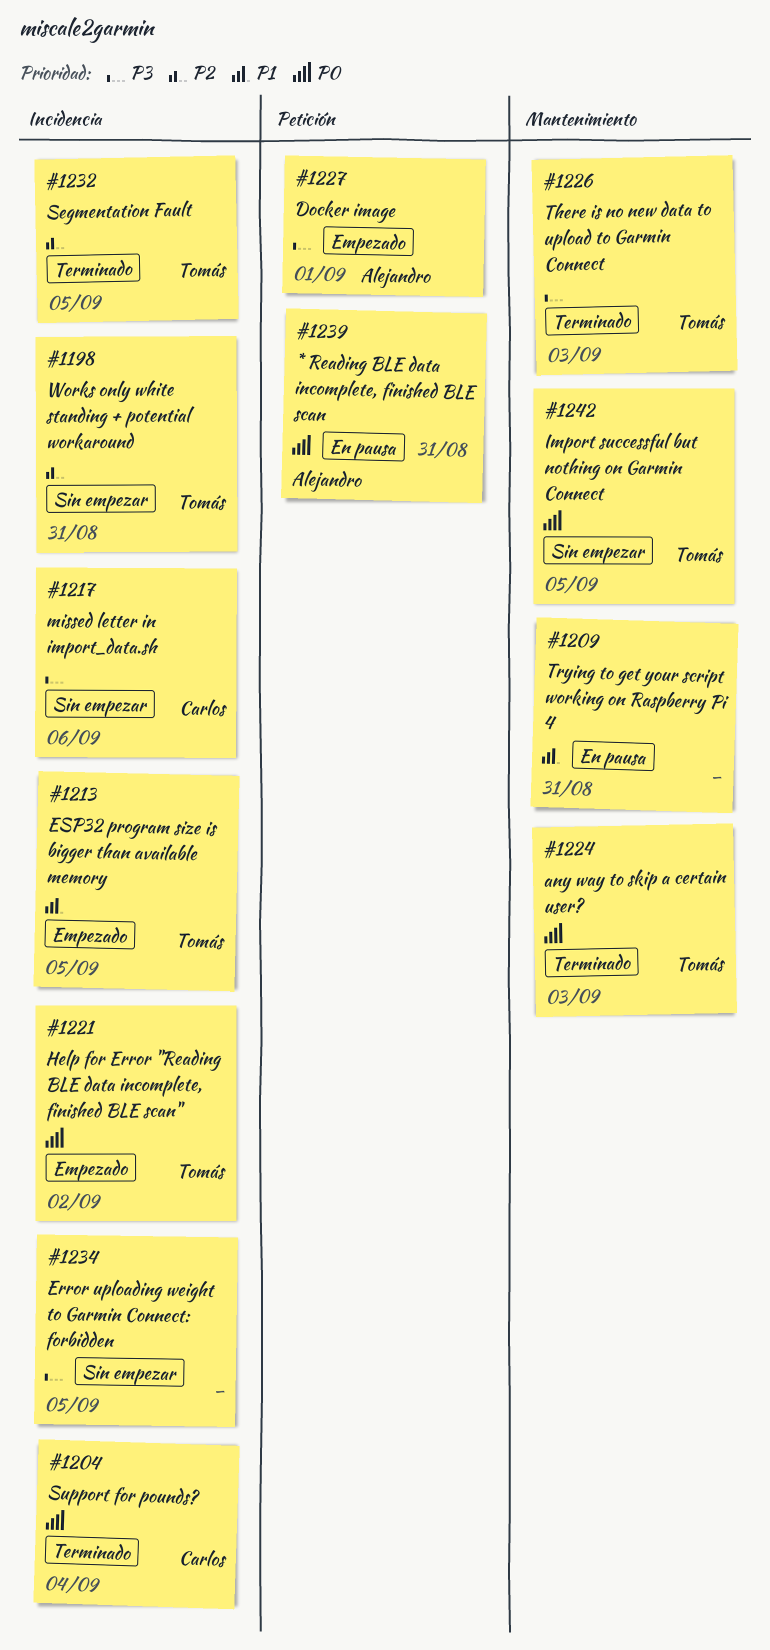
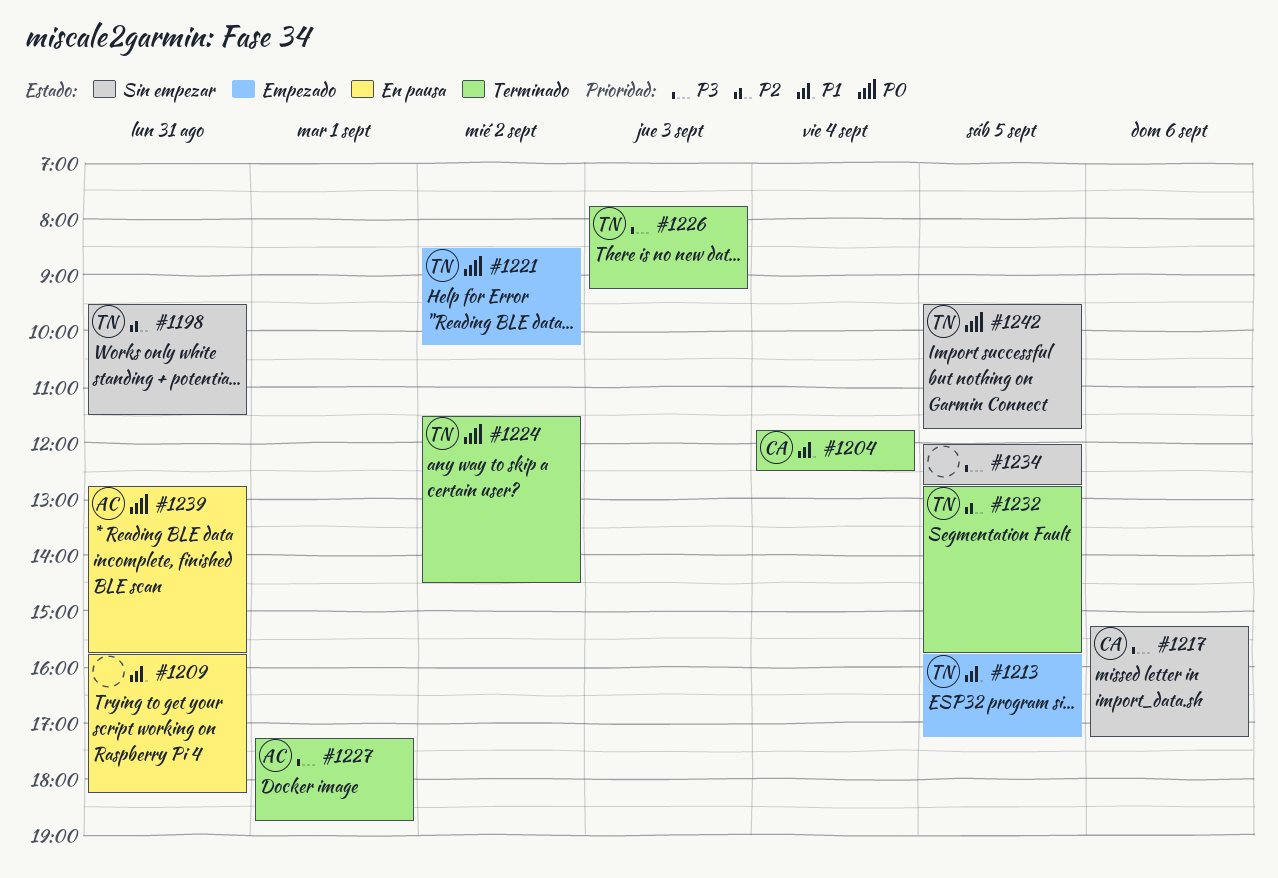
#1204, priority: P0 -> P1
#1224, day: Sep 3 -> Sep 2
#1227, status: Empezado -> Terminado

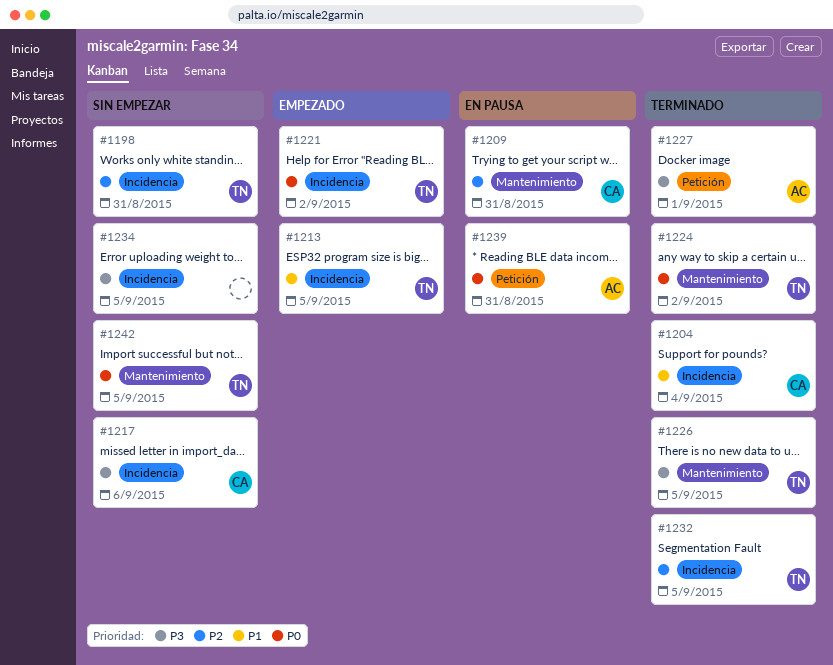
#1209, owner: none -> CA
#1209, priority: P1 -> P2
#1226, day: Sep 3 -> Sep 5

